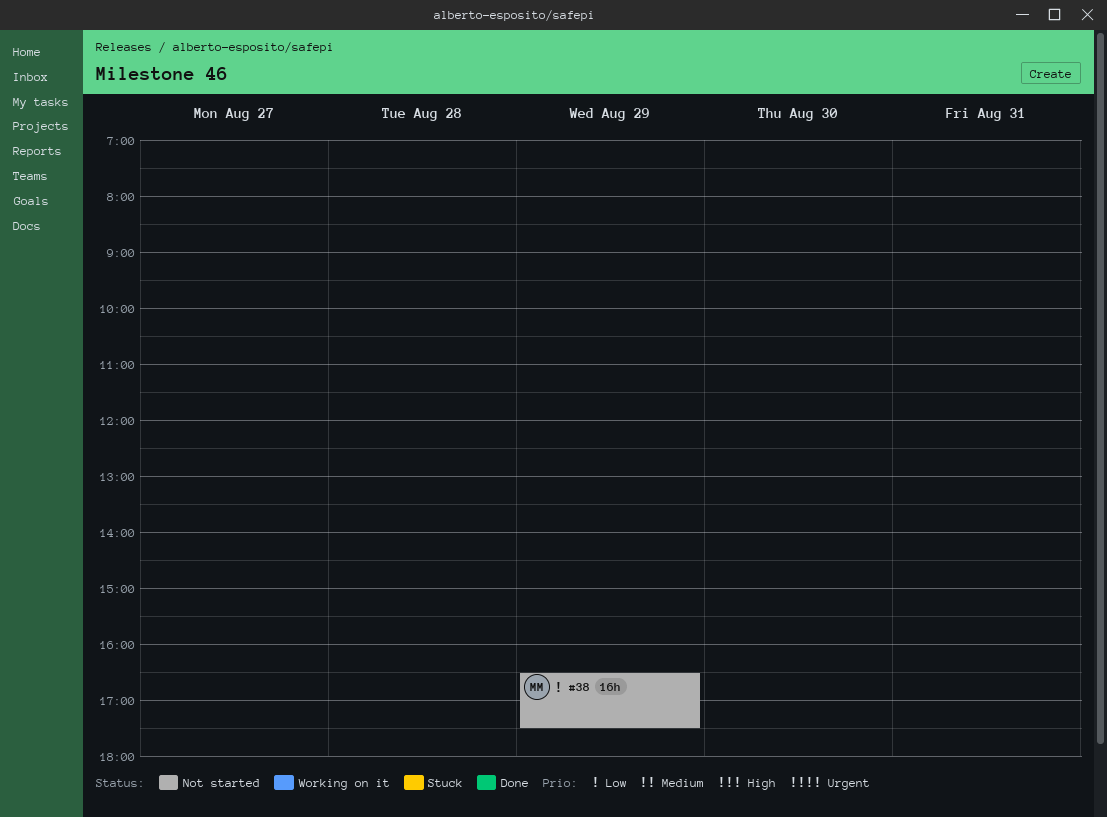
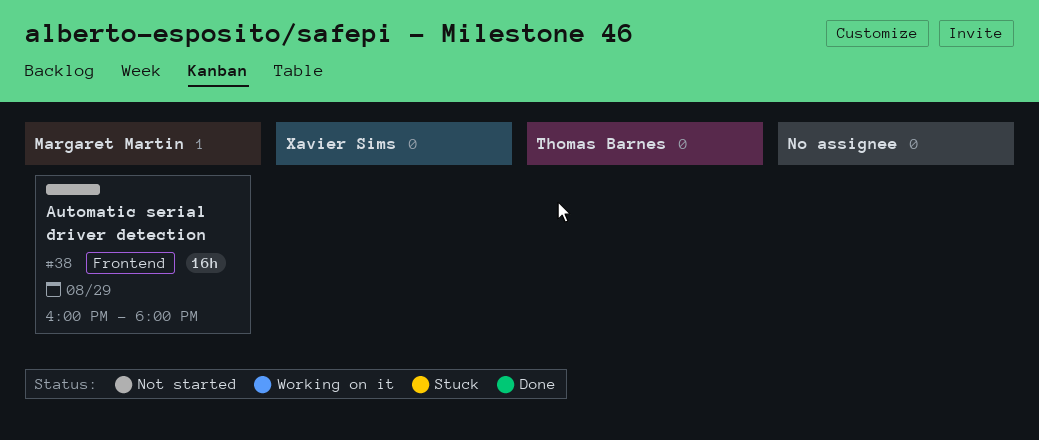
#38, begins: 16:30 -> 16:00
#38, ends: 17:30 -> 18:00

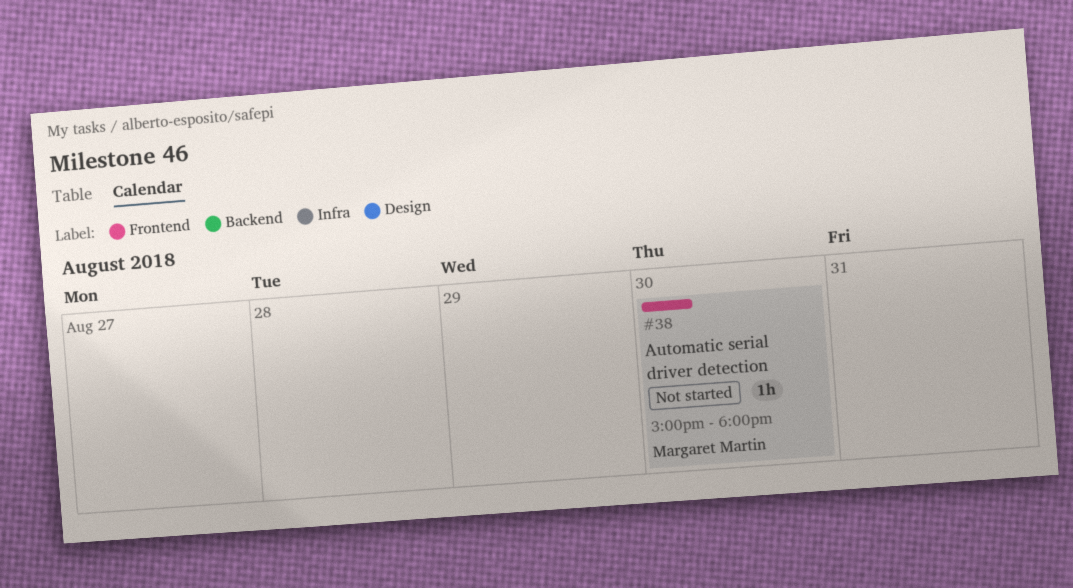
#38, estimate: 16h -> 1h
#38, day: Aug 29 -> Aug 30
#38, begins: 16:00 -> 15:00

